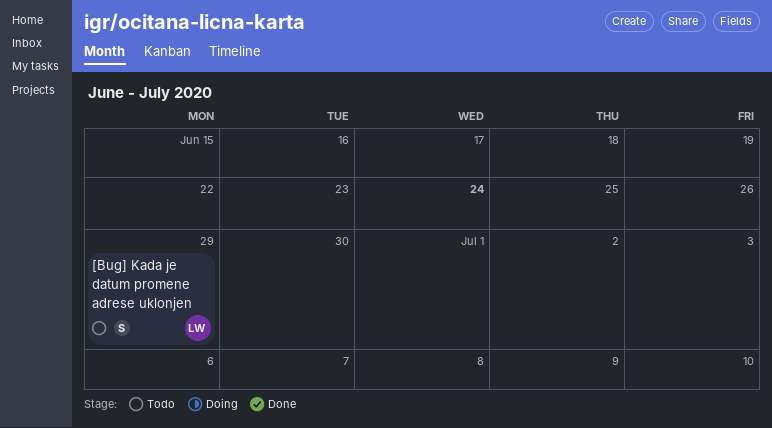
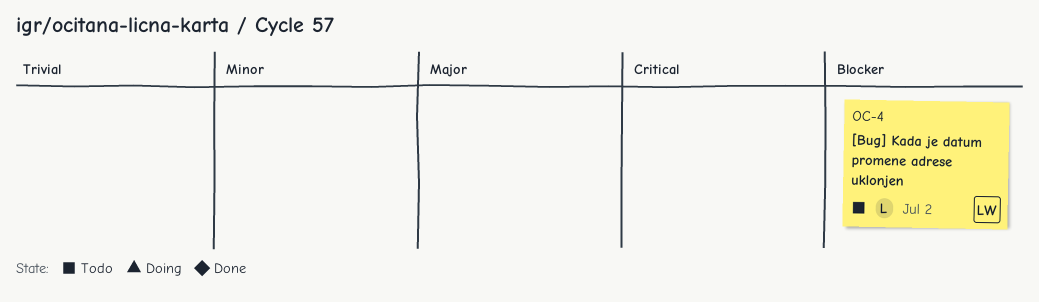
[Bug] Kada je datum promene adrese uklonjen, estimate: S -> L
[Bug] Kada je datum promene adrese uklonjen, due: Jun 29 -> Jul 2

